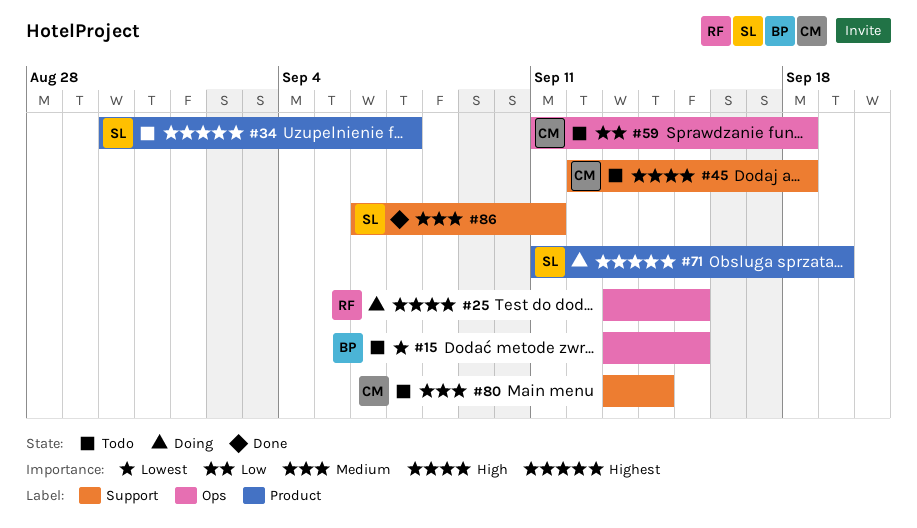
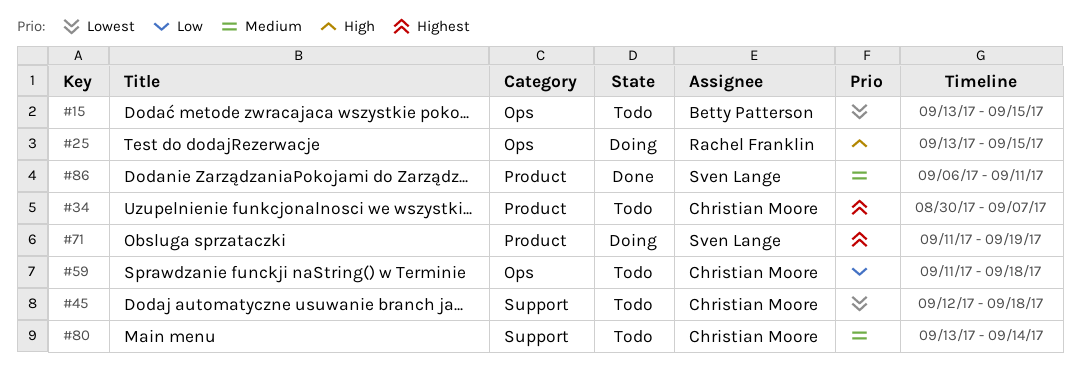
#34, owner: Sven Lange -> Christian Moore
#45, priority: High -> Lowest
#86, label: Support -> Product

